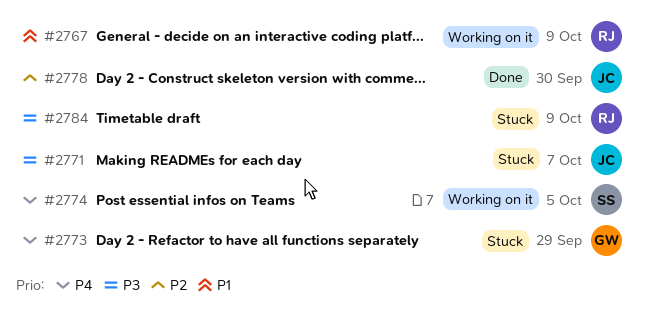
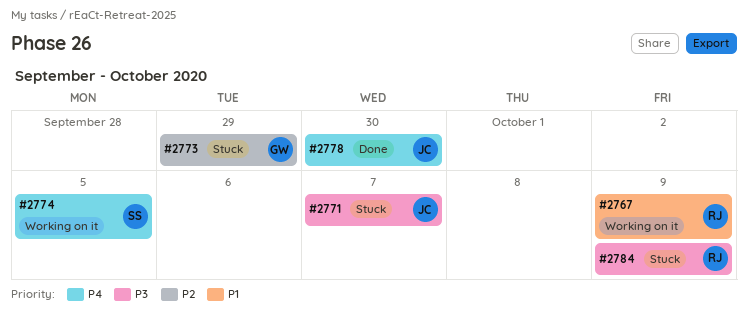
#2773, priority: P4 -> P2
#2778, priority: P2 -> P4

